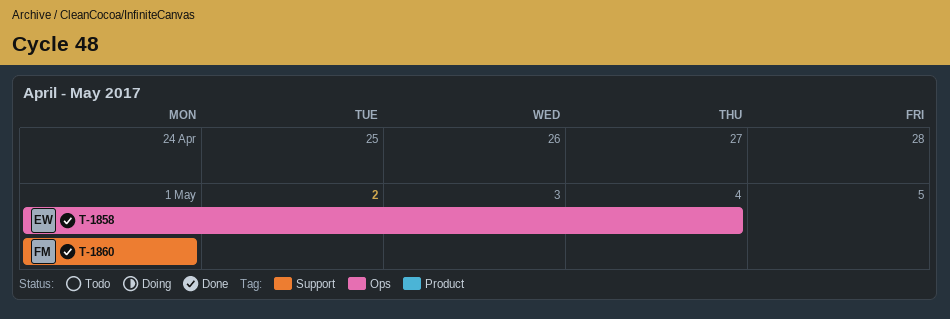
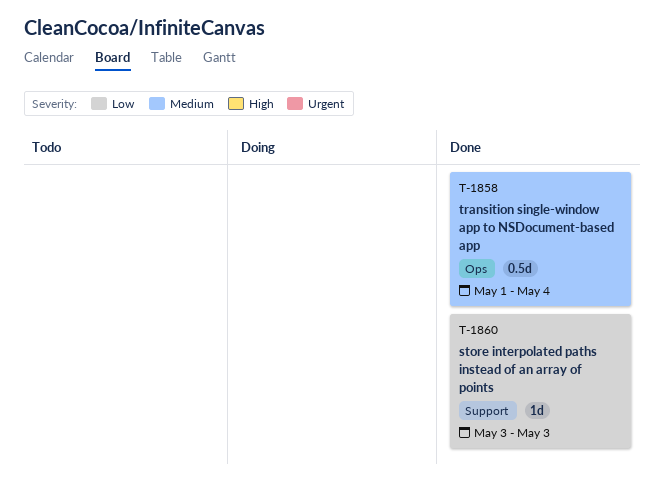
T-1860, start: May 1 -> May 3
T-1860, due: May 1 -> May 3

